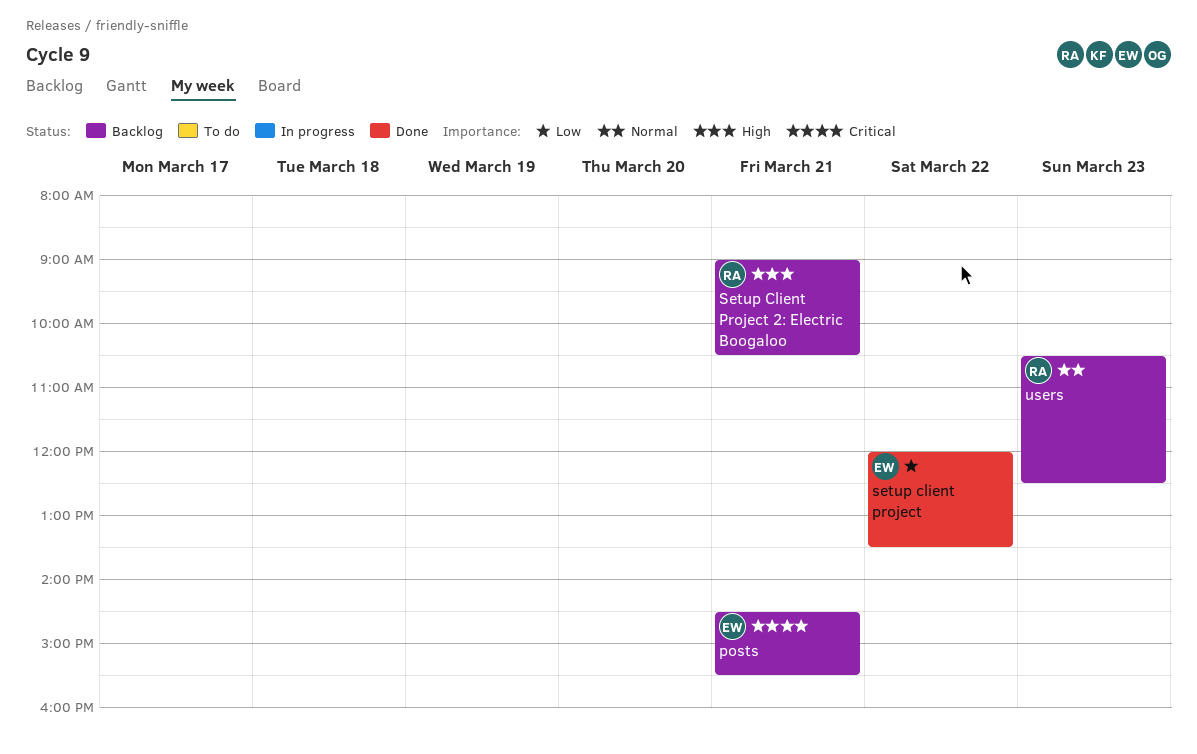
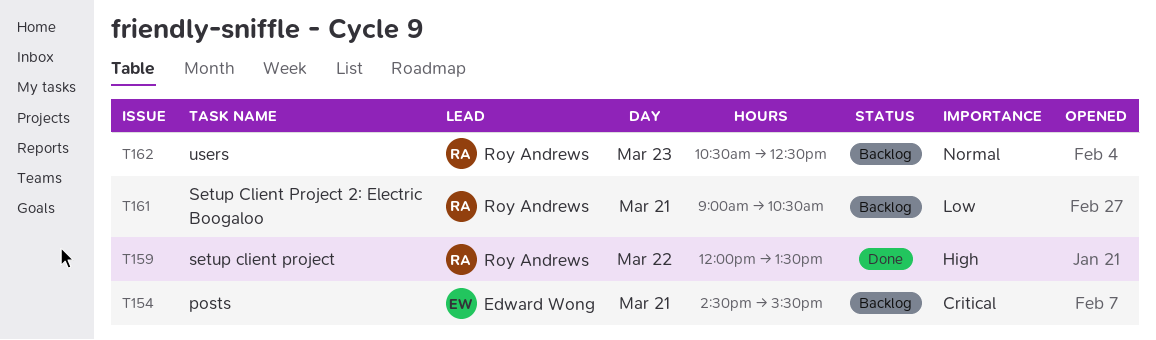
setup client project, owner: Edward Wong -> Roy Andrews
setup client project, priority: Low -> High
Setup Client Project 2: Electric Boogaloo, priority: High -> Low

